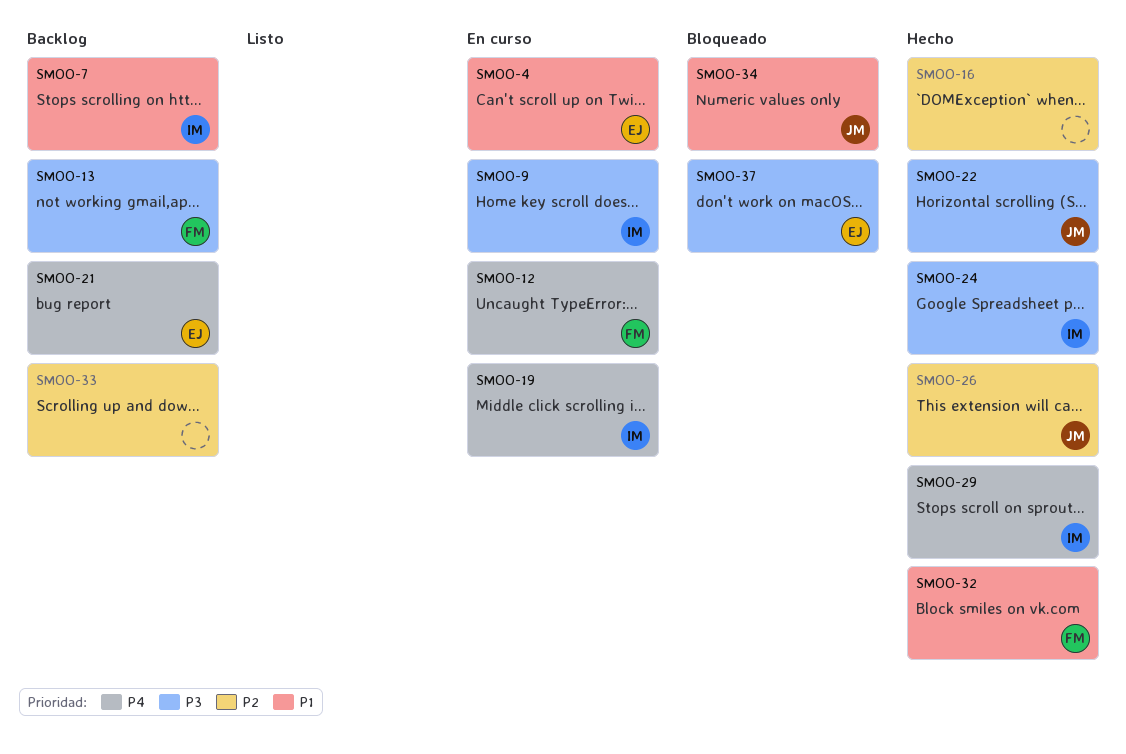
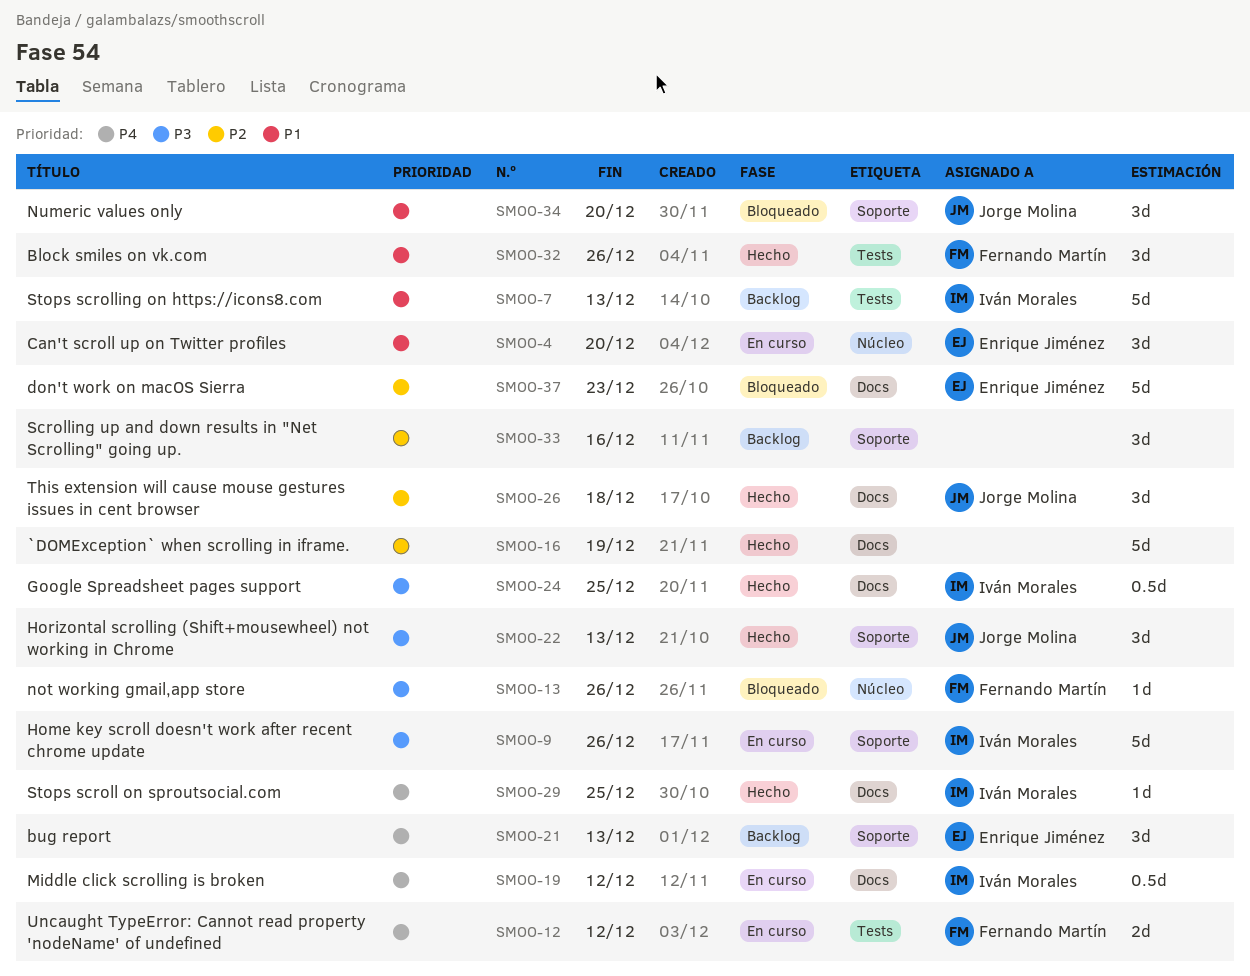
SMOO-13, status: Backlog -> Bloqueado
SMOO-37, priority: P3 -> P2

